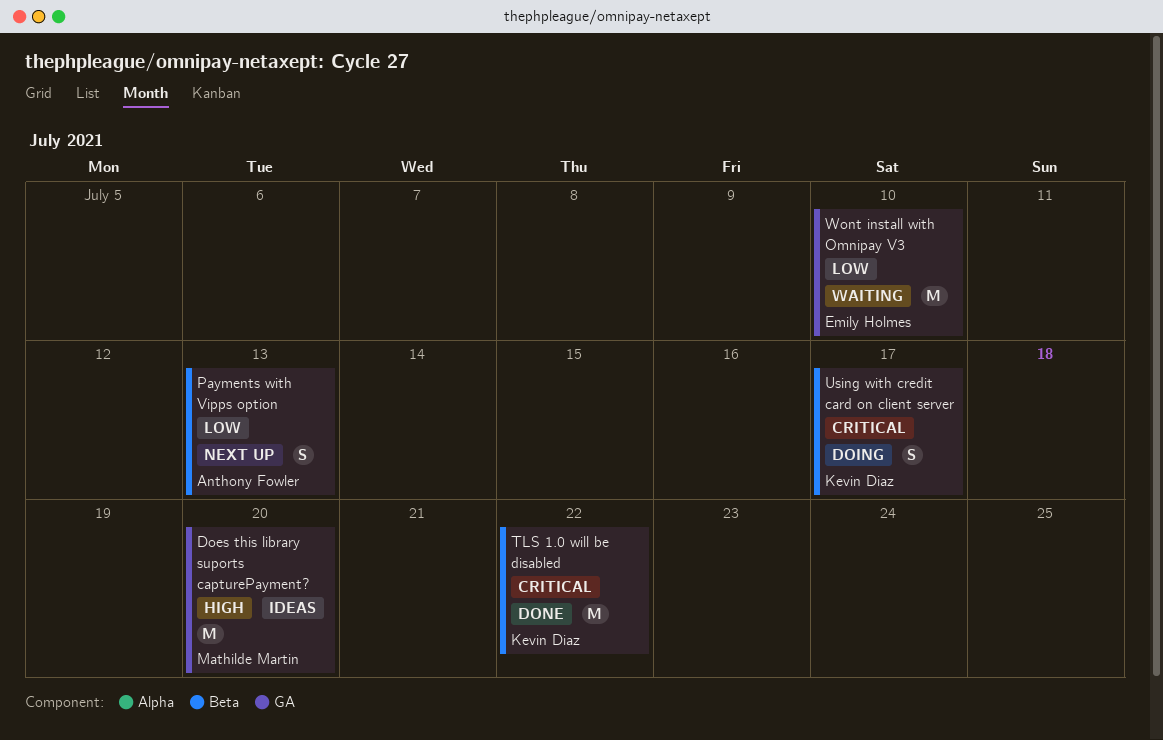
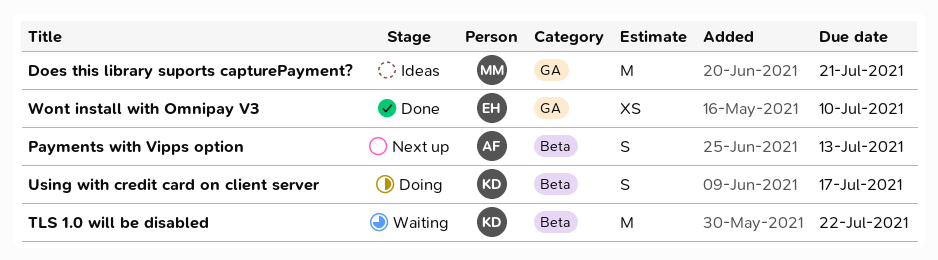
Does this library suports capturePayment?, due: Jul 20 -> Jul 21
TLS 1.0 will be disabled, status: Done -> Waiting
Wont install with Omnipay V3, status: Waiting -> Done
Wont install with Omnipay V3, estimate: M -> XS

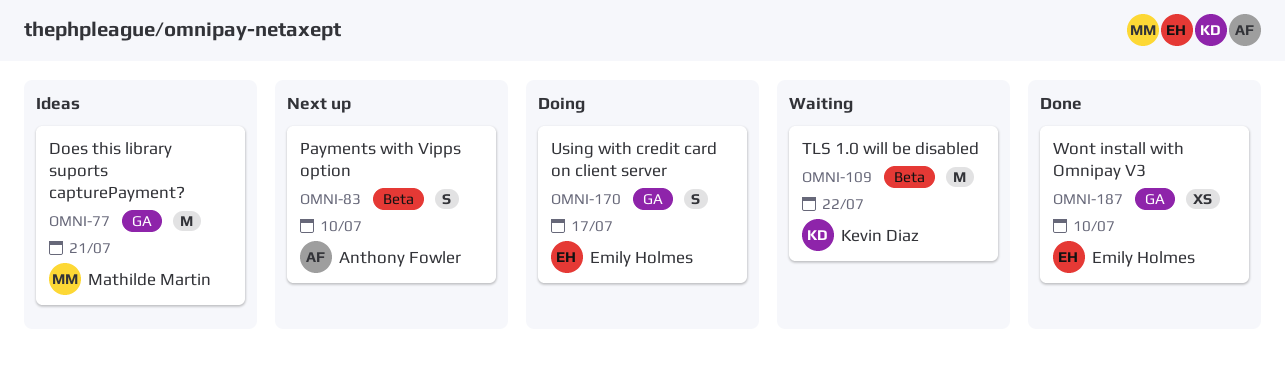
Payments with Vipps option, due: Jul 13 -> Jul 10
Using with credit card on client server, owner: Kevin Diaz -> Emily Holmes
Using with credit card on client server, label: Beta -> GA

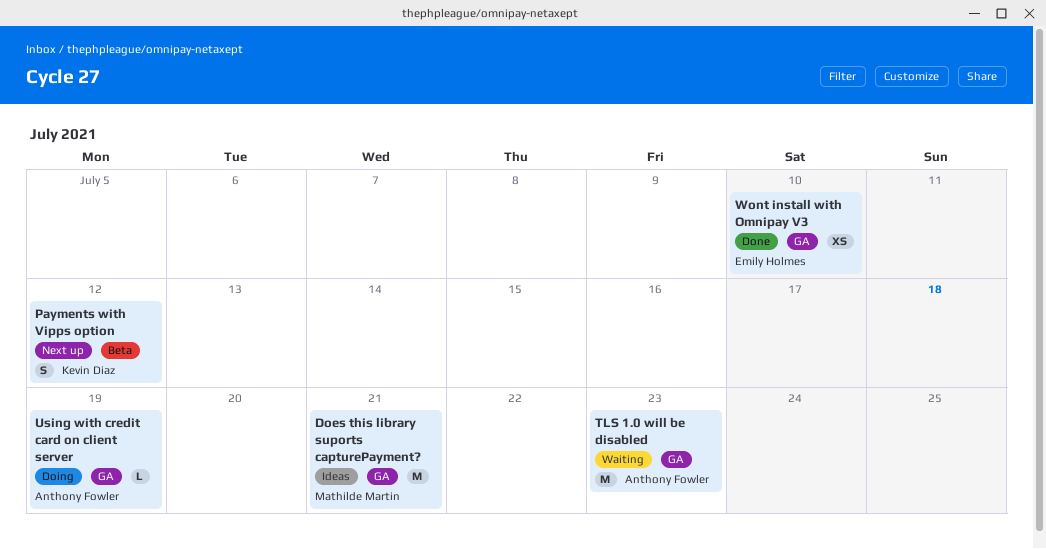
Payments with Vipps option, owner: Anthony Fowler -> Kevin Diaz
Payments with Vipps option, due: Jul 10 -> Jul 12
TLS 1.0 will be disabled, owner: Kevin Diaz -> Anthony Fowler
TLS 1.0 will be disabled, label: Beta -> GA
TLS 1.0 will be disabled, due: Jul 22 -> Jul 23
Using with credit card on client server, owner: Emily Holmes -> Anthony Fowler
Using with credit card on client server, estimate: S -> L
Using with credit card on client server, due: Jul 17 -> Jul 19

